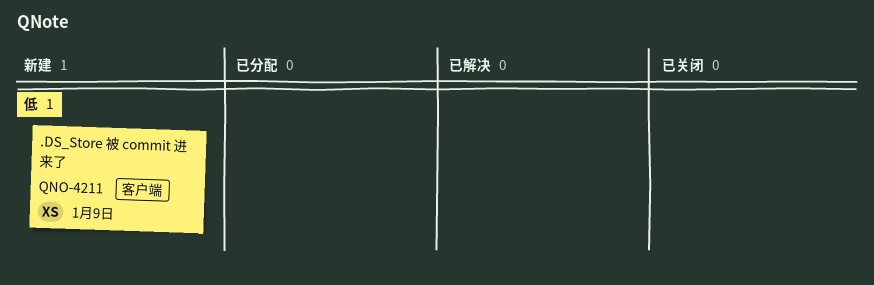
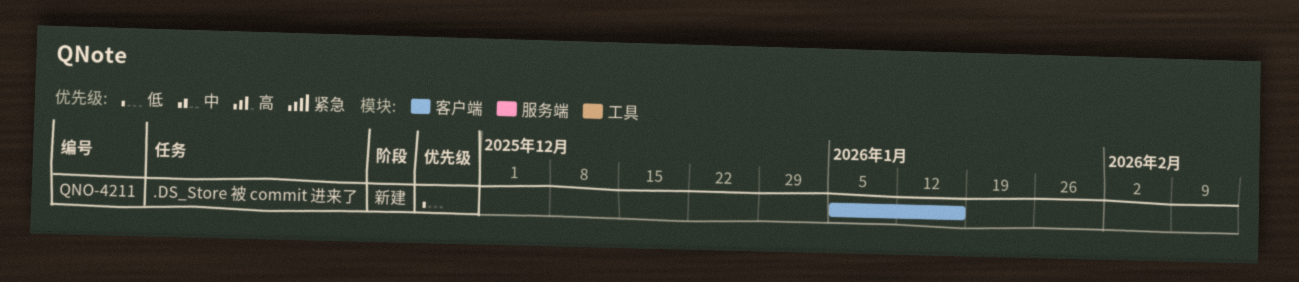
QNO-4211, due: Jan 9 -> Jan 16

